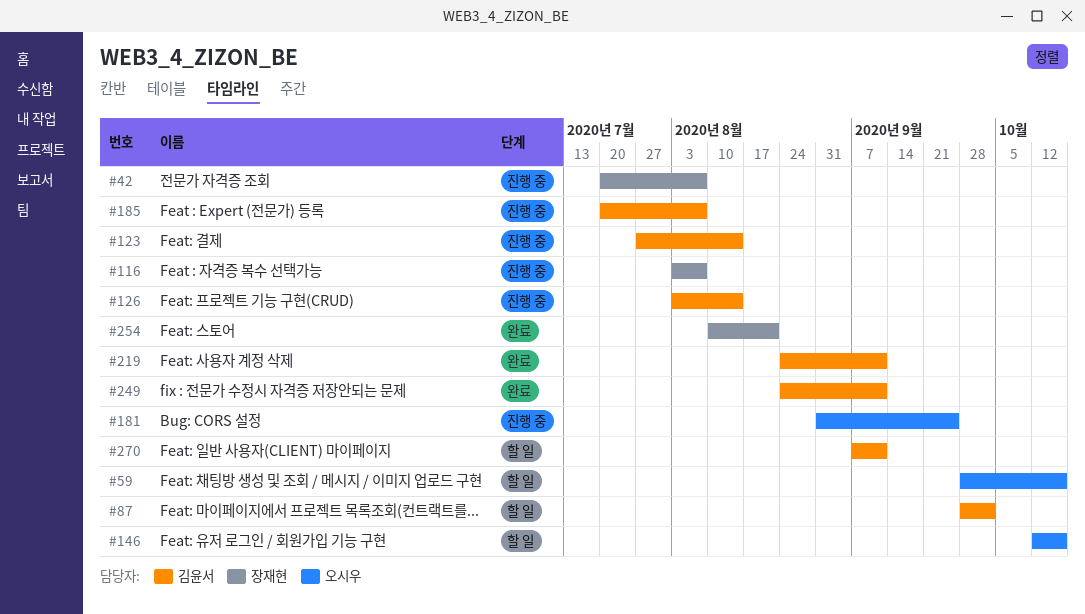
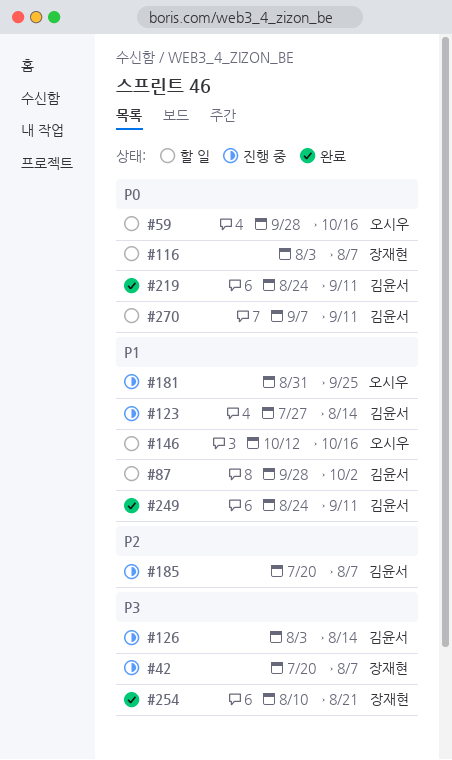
#116, status: 진행 중 -> 할 일

